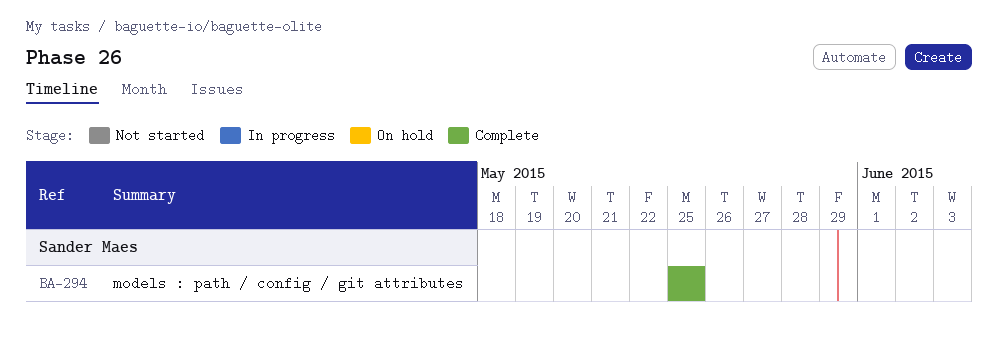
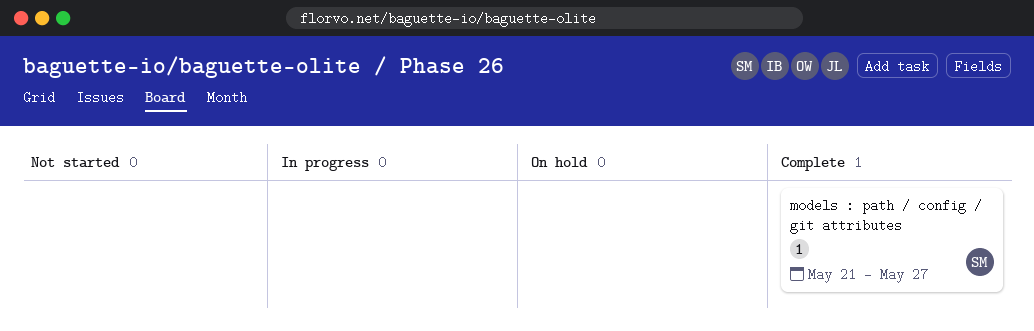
models : path / config / git attributes, start: May 25 -> May 21
models : path / config / git attributes, due: May 25 -> May 27

